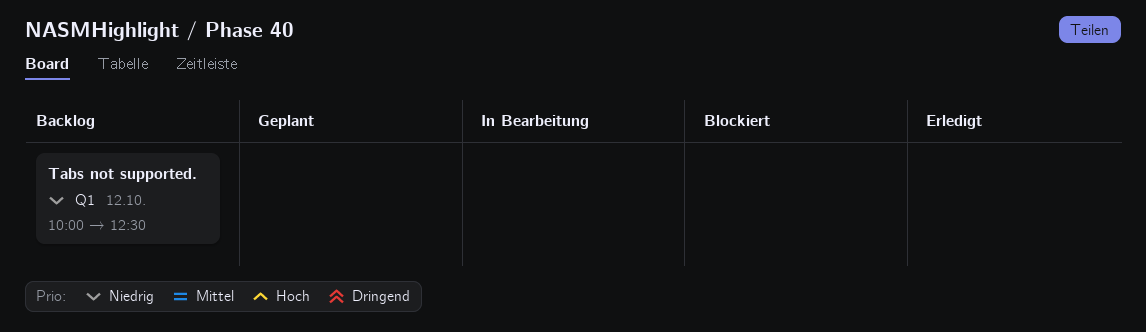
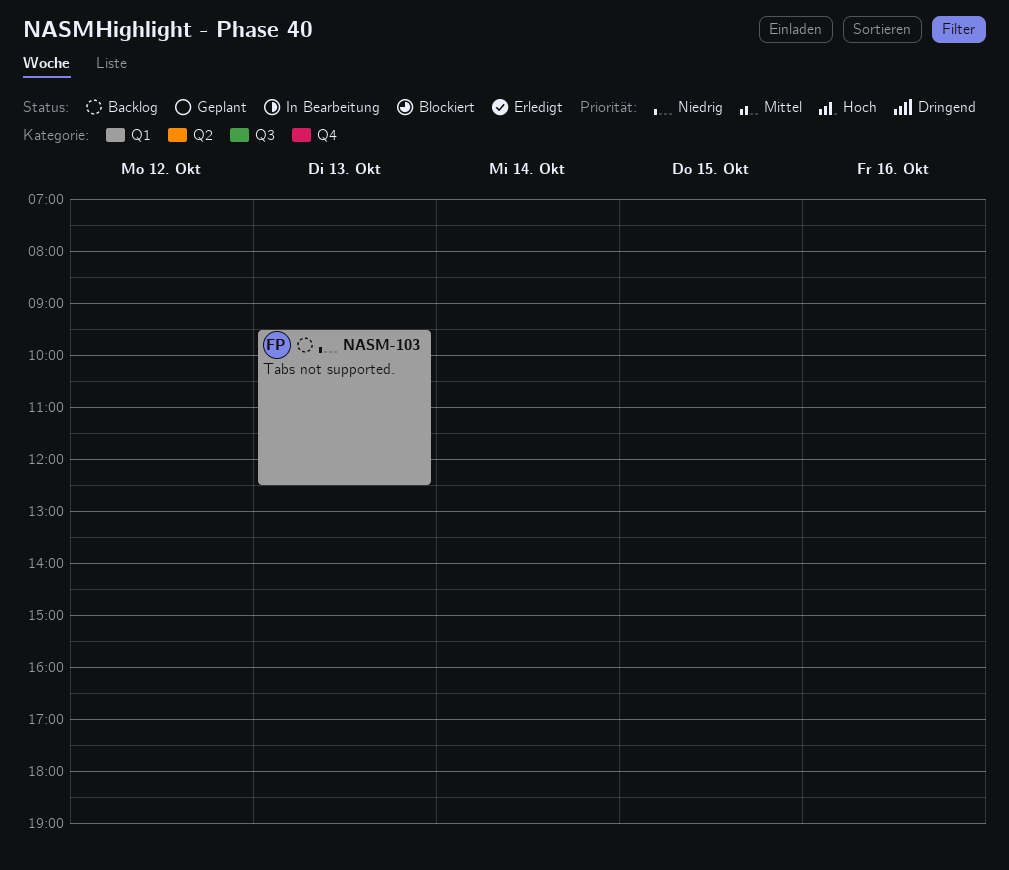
Tabs not supported., day: Oct 12 -> Oct 13
Tabs not supported., begins: 10:00 -> 09:30

